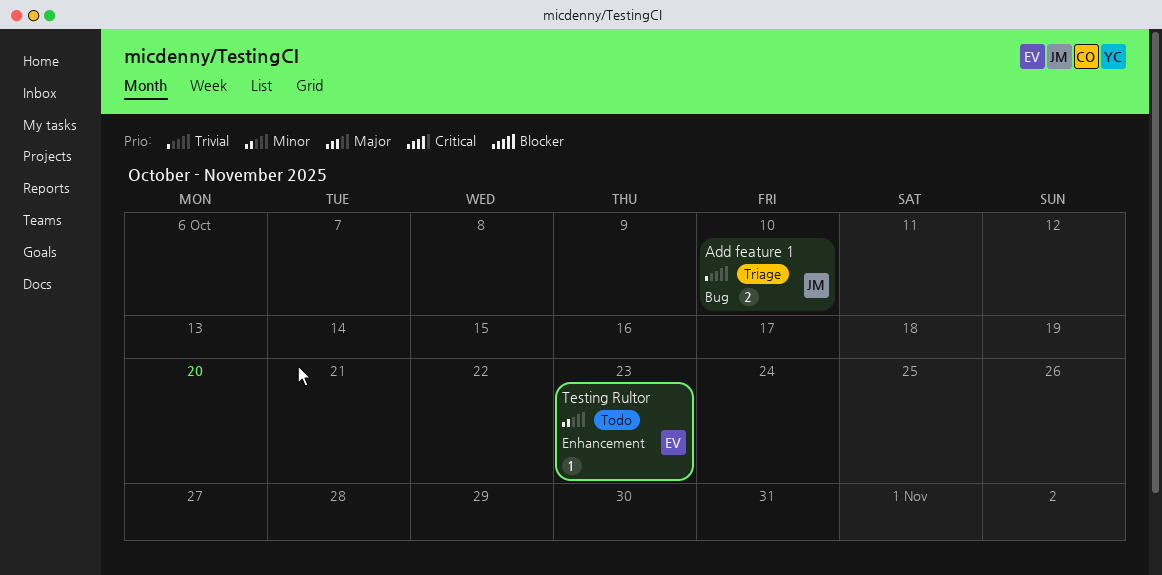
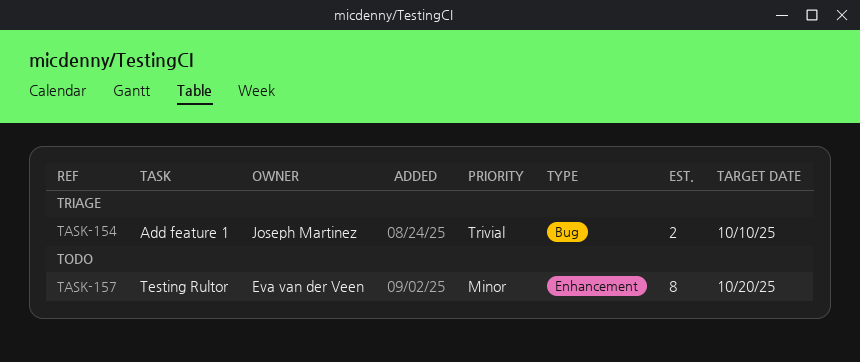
Testing Rultor, estimate: 1 -> 8
Testing Rultor, due: Oct 23 -> Oct 20

